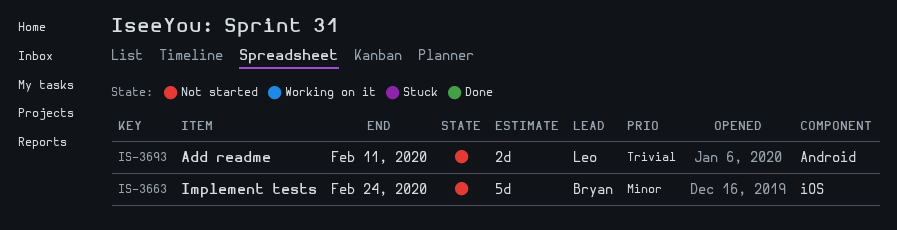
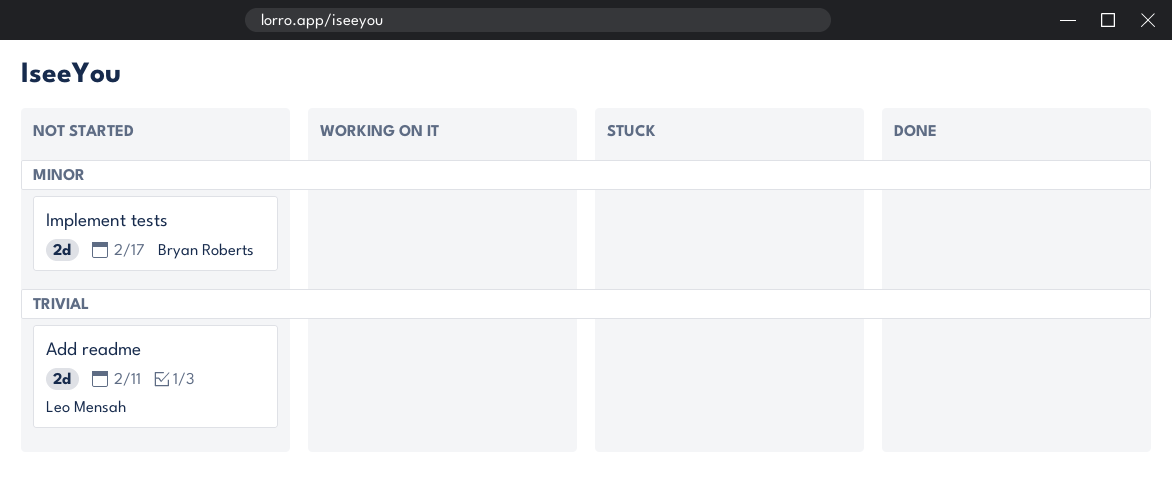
Implement tests, estimate: 5d -> 2d
Implement tests, due: Feb 24 -> Feb 17

